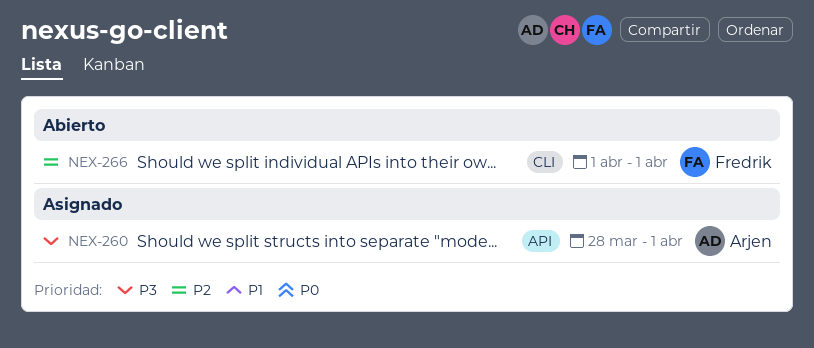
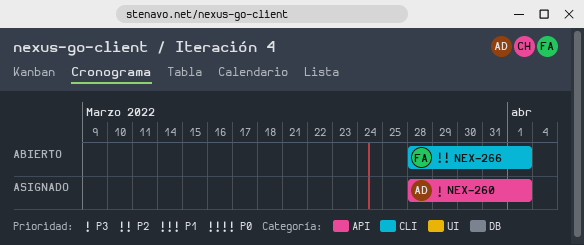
NEX-266, start: Apr 1 -> Mar 28

